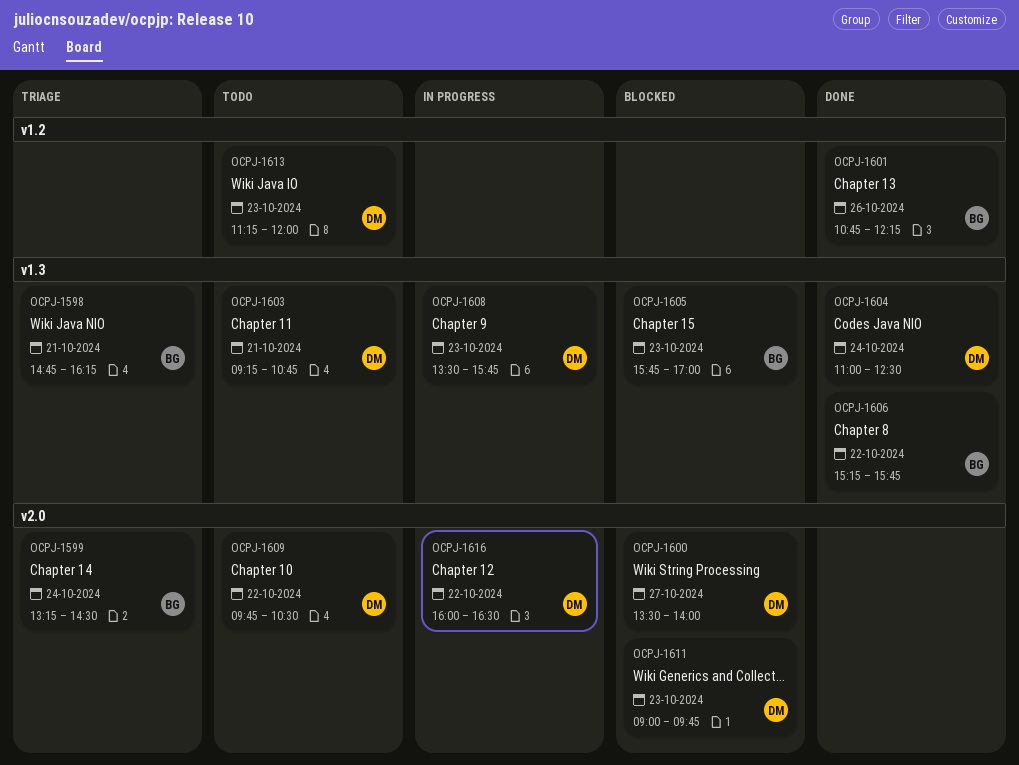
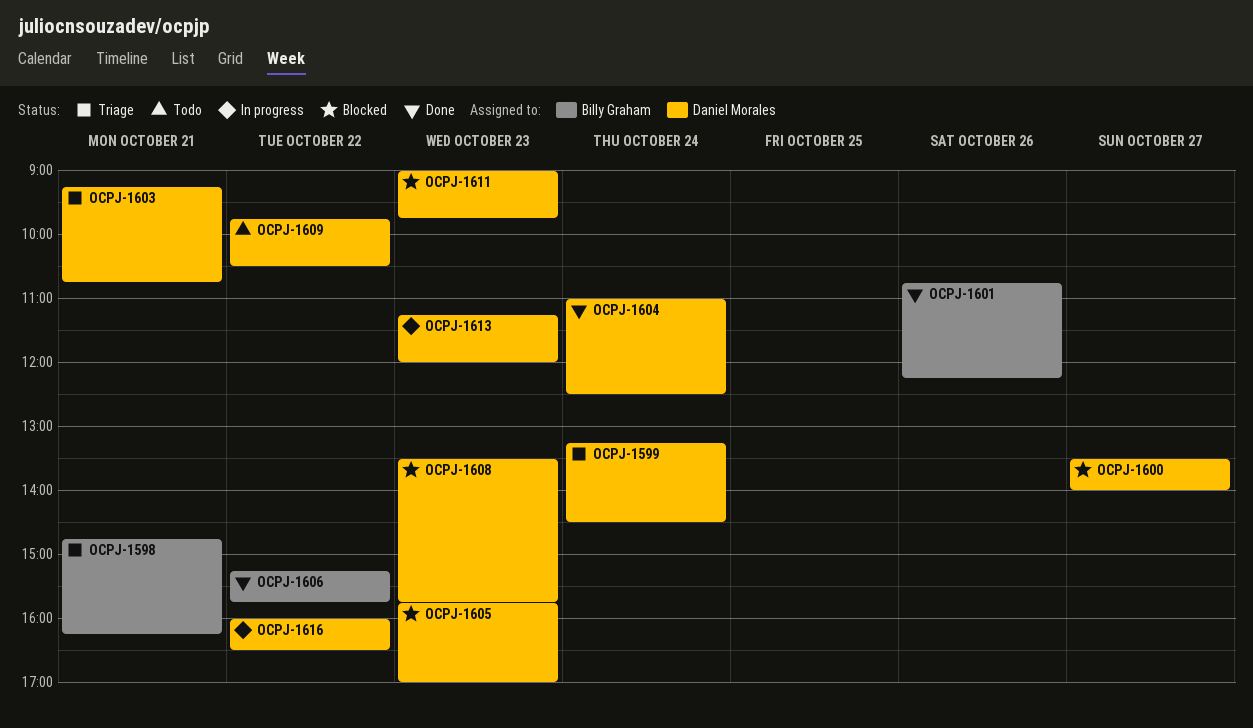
OCPJ-1599, owner: Billy Graham -> Daniel Morales
OCPJ-1603, status: Todo -> Triage
OCPJ-1605, owner: Billy Graham -> Daniel Morales
OCPJ-1608, status: In progress -> Blocked
OCPJ-1613, status: Todo -> In progress

